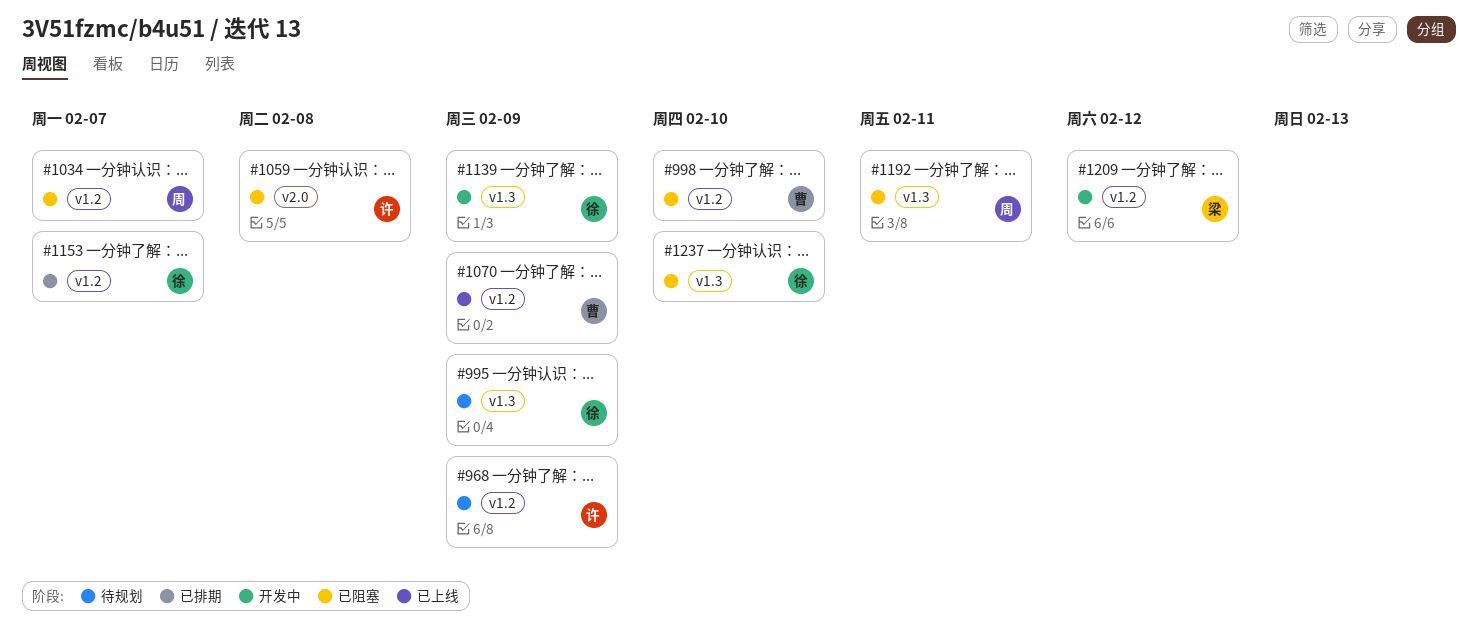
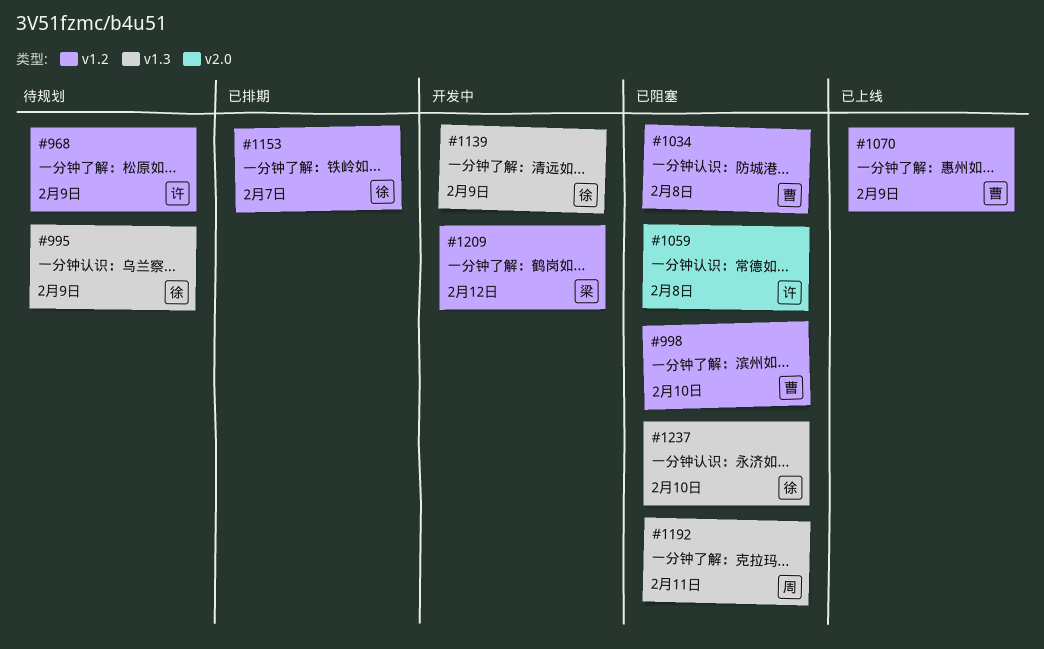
#1034, owner: 周 -> 曹
#1034, due: Feb 7 -> Feb 8

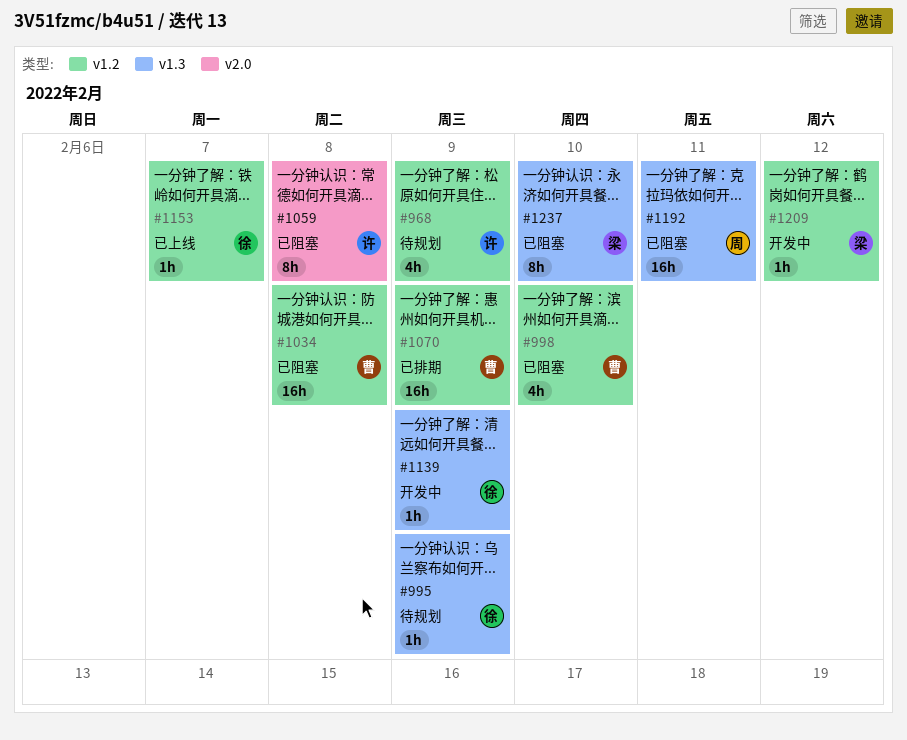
#1070, status: 已上线 -> 已排期
#1153, status: 已排期 -> 已上线
#1237, owner: 徐 -> 梁

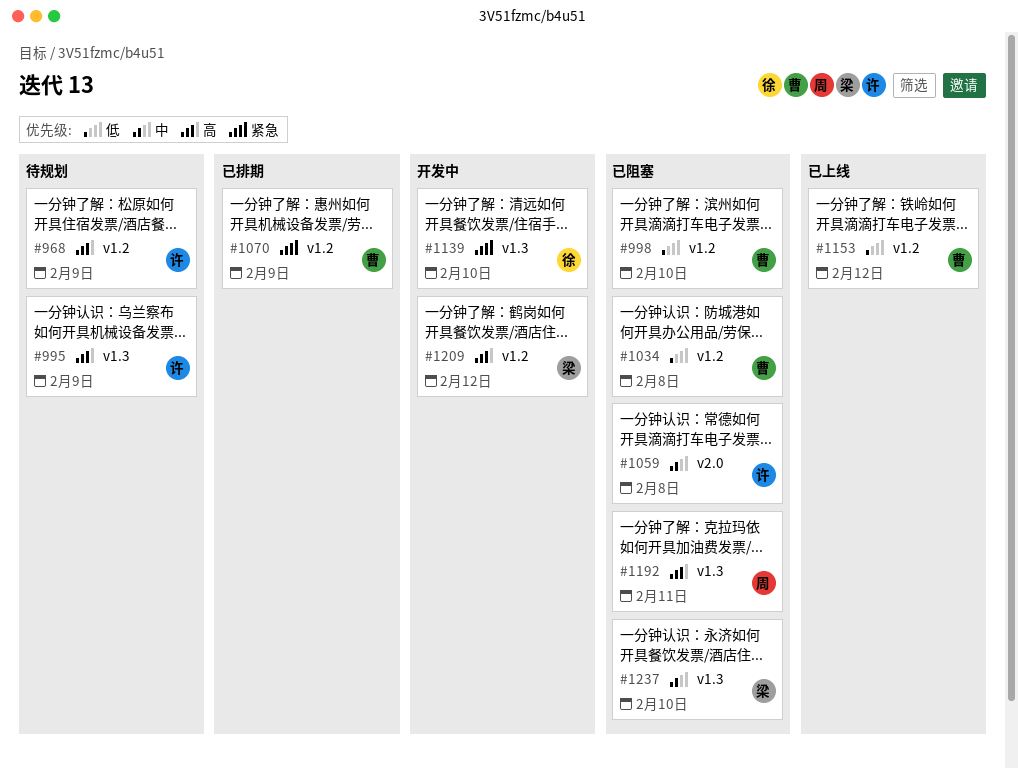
#995, owner: 徐 -> 许
#1139, due: Feb 9 -> Feb 10
#1153, owner: 徐 -> 曹
#1153, due: Feb 7 -> Feb 12

